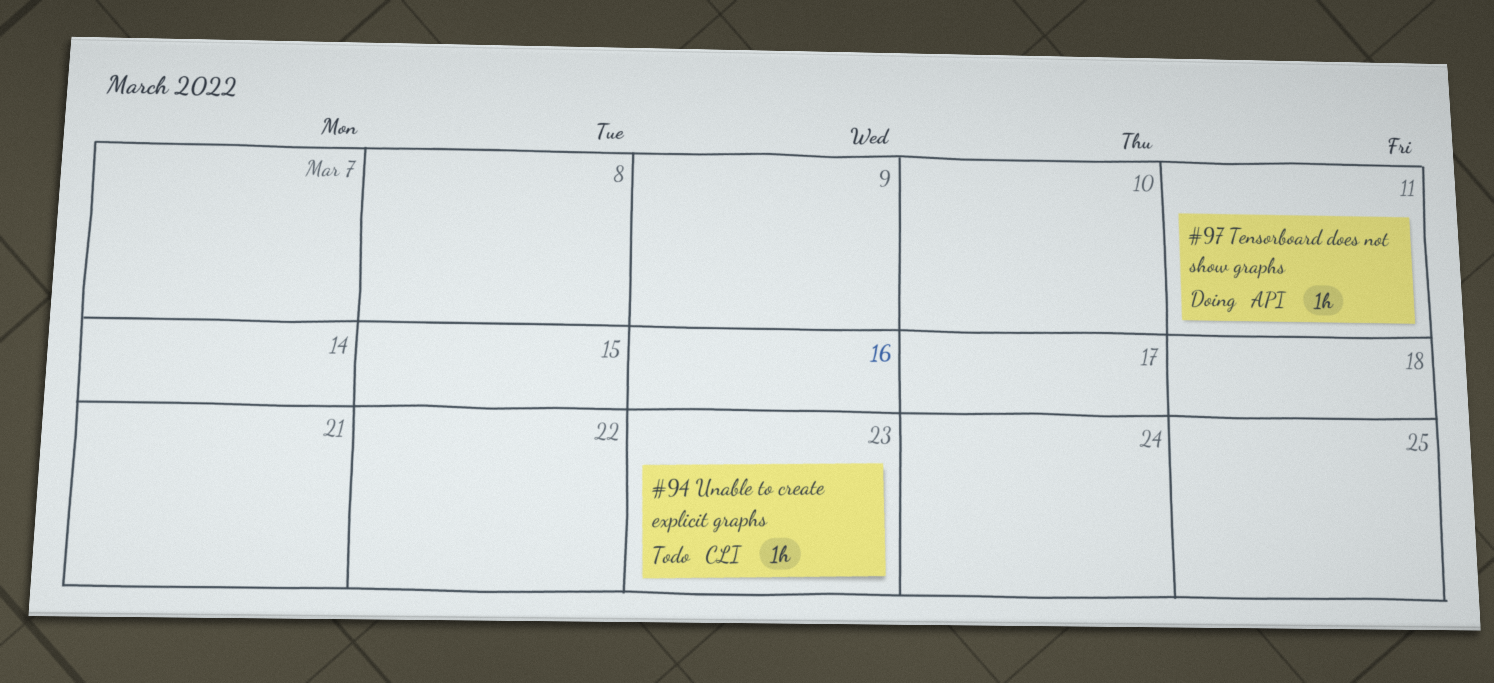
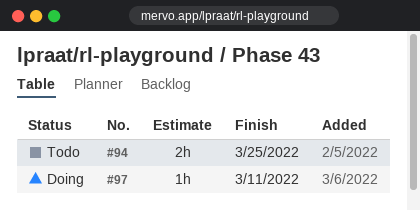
#94, estimate: 1h -> 2h
#94, due: Mar 23 -> Mar 25

